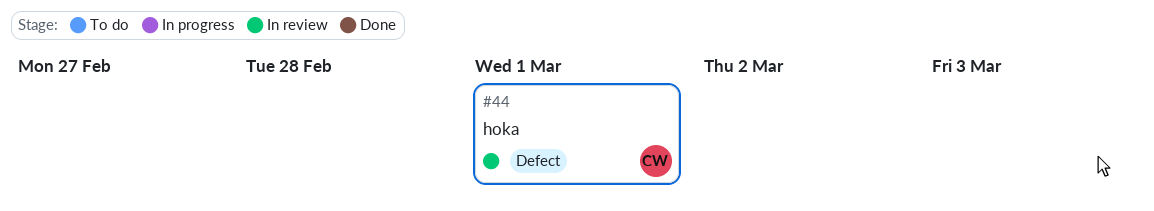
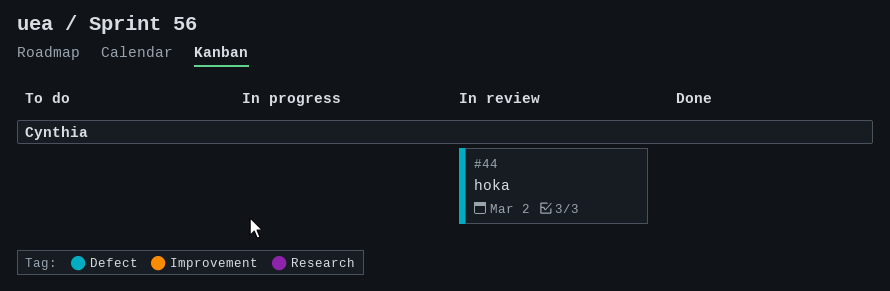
#44, due: Mar 1 -> Mar 2

